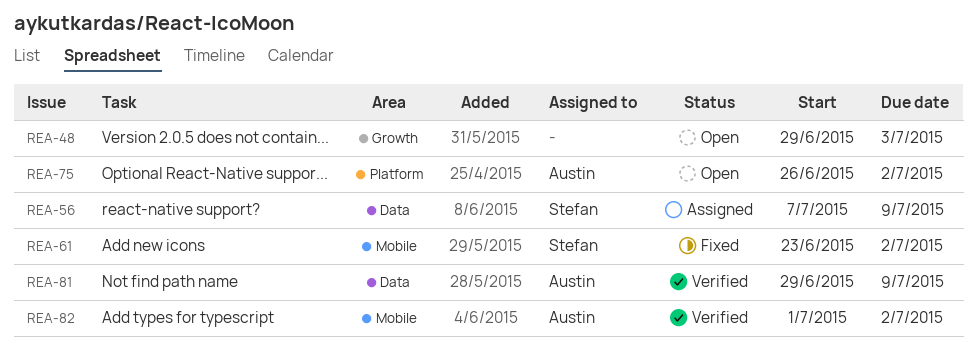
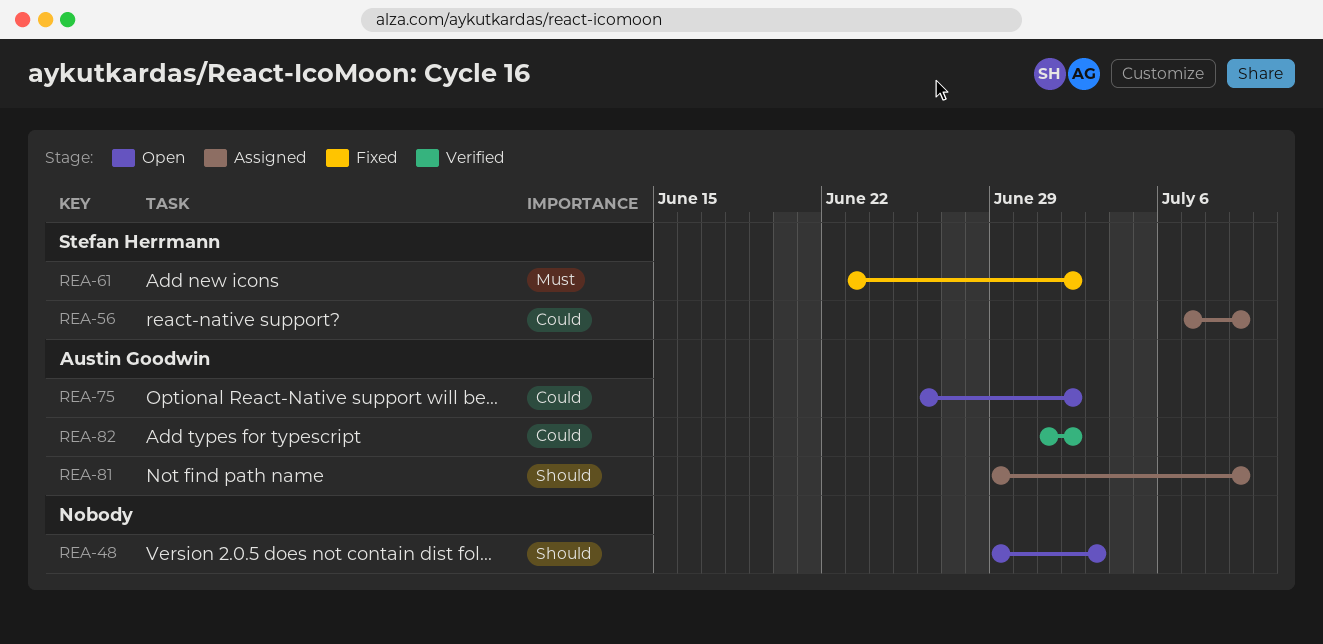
REA-81, status: Verified -> Assigned

